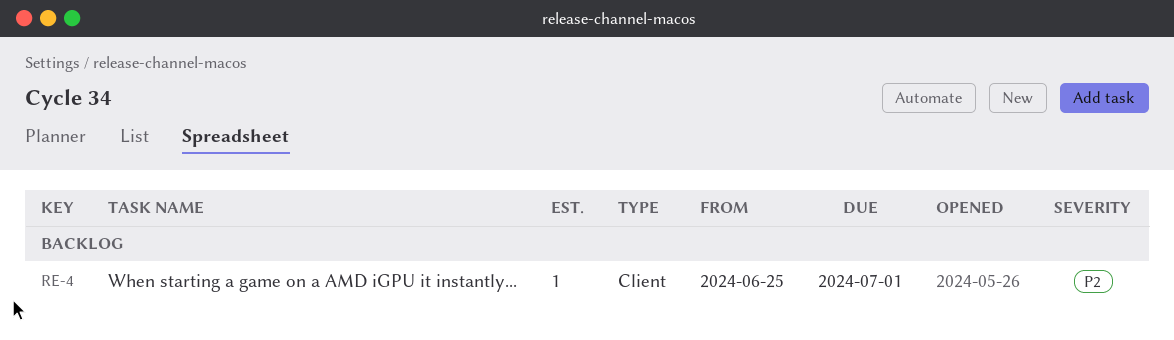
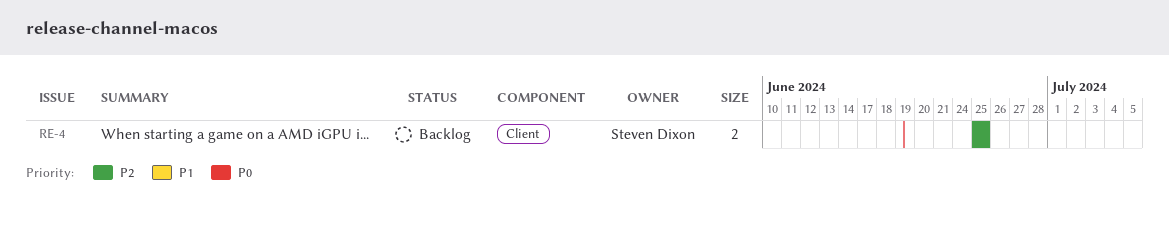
RE-4, estimate: 1 -> 2
RE-4, due: Jul 1 -> Jun 25

